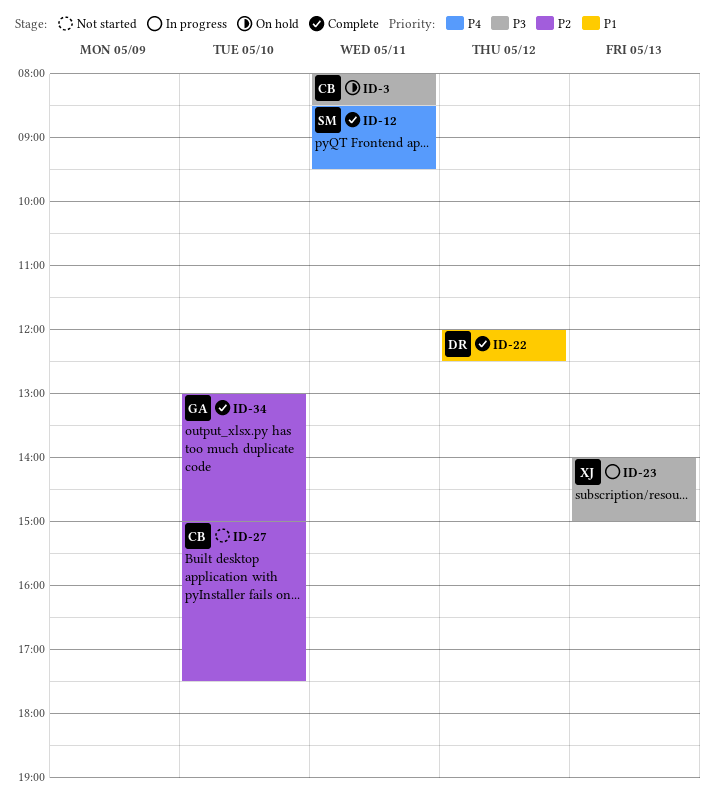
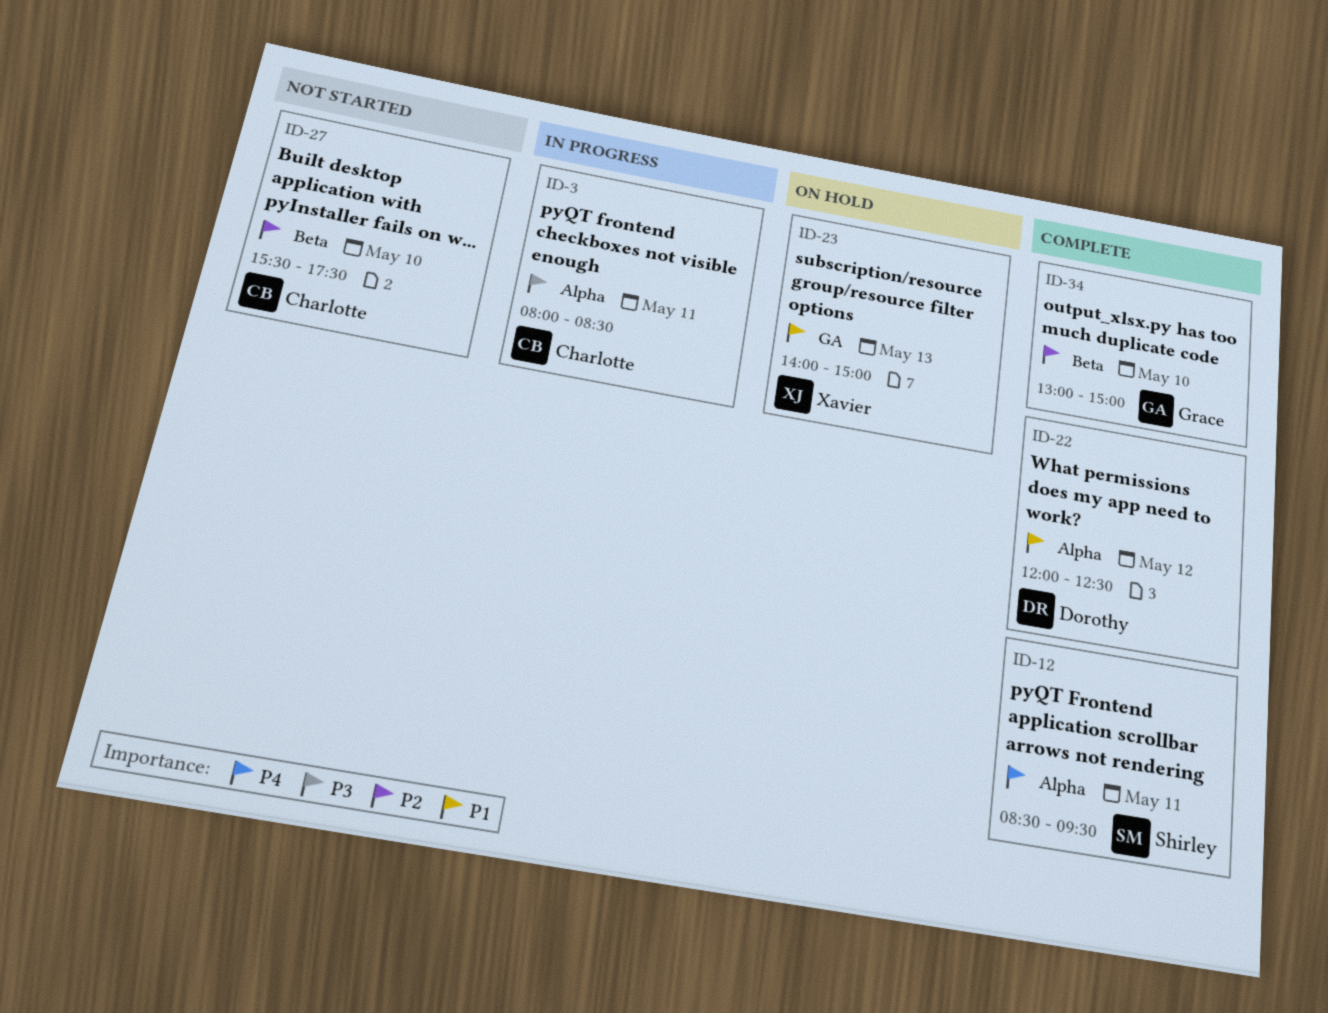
ID-3, status: On hold -> In progress
ID-23, status: In progress -> On hold
ID-23, priority: P3 -> P1
ID-27, begins: 15:00 -> 15:30

